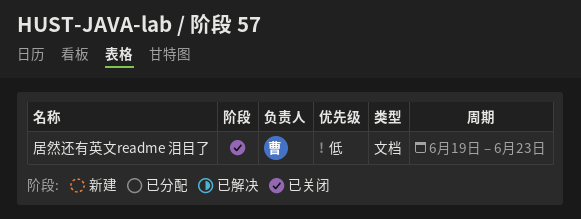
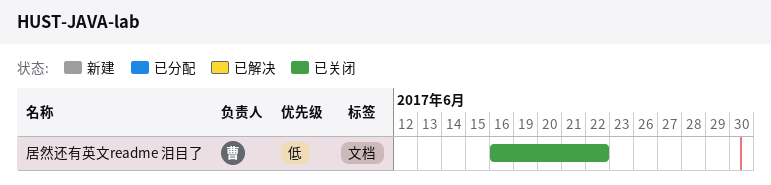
居然还有英文readme 泪目了, start: Jun 19 -> Jun 16
居然还有英文readme 泪目了, due: Jun 23 -> Jun 22

